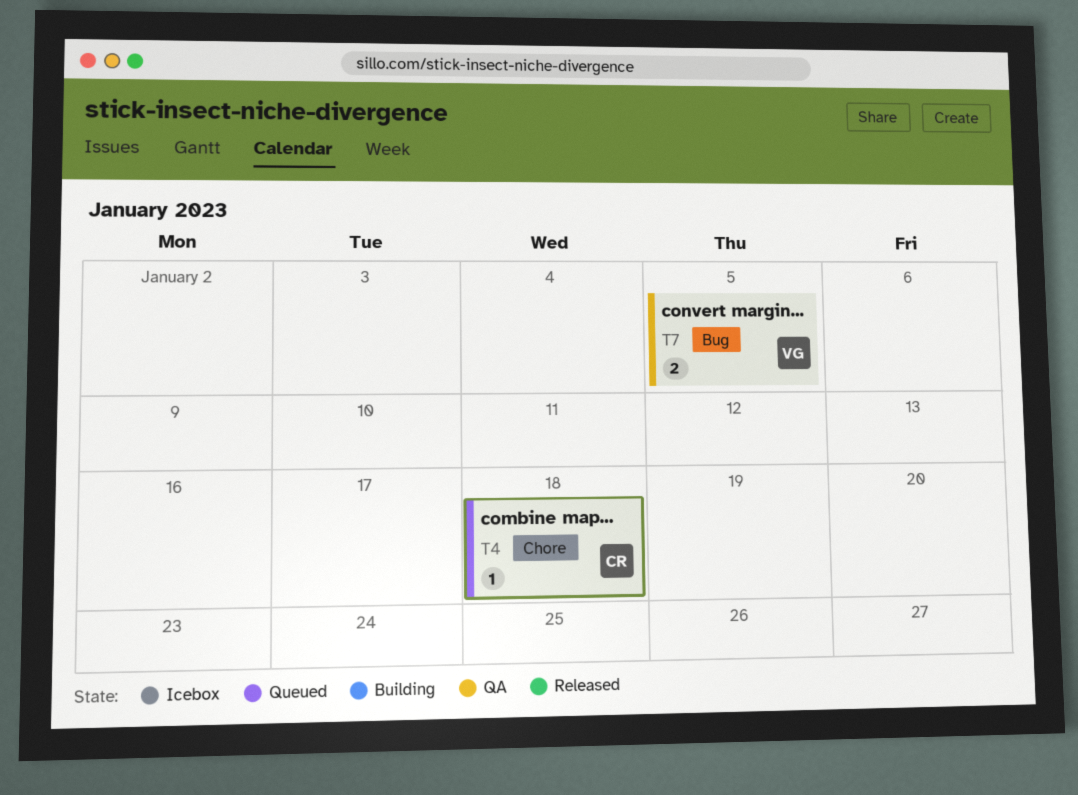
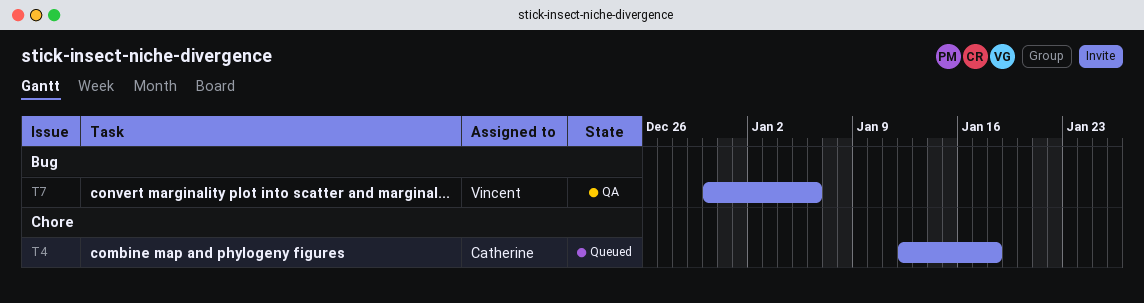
T7, due: Jan 5 -> Jan 6

